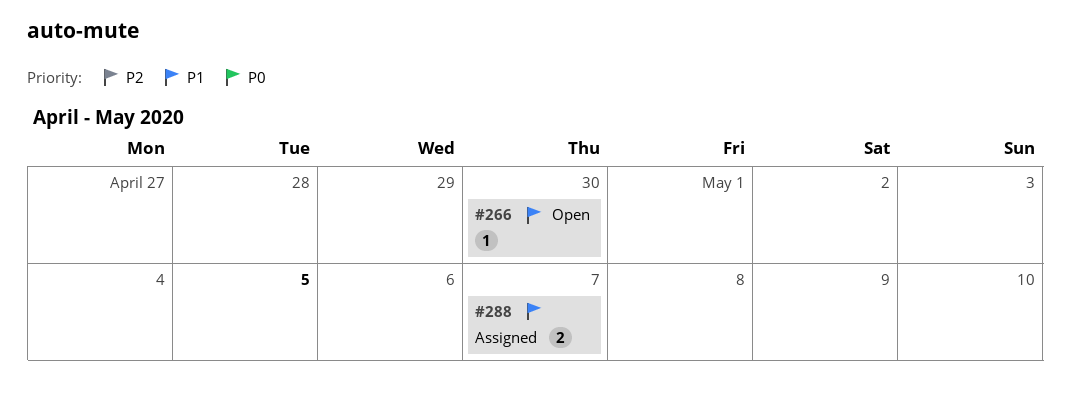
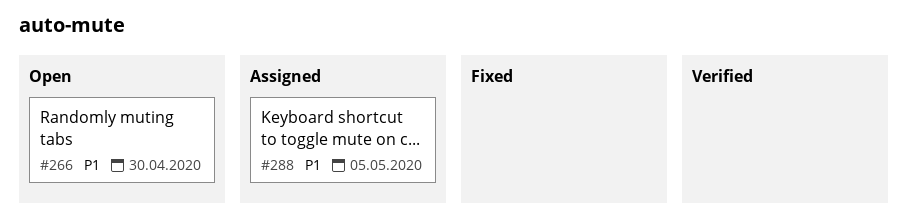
#288, due: May 7 -> May 5

